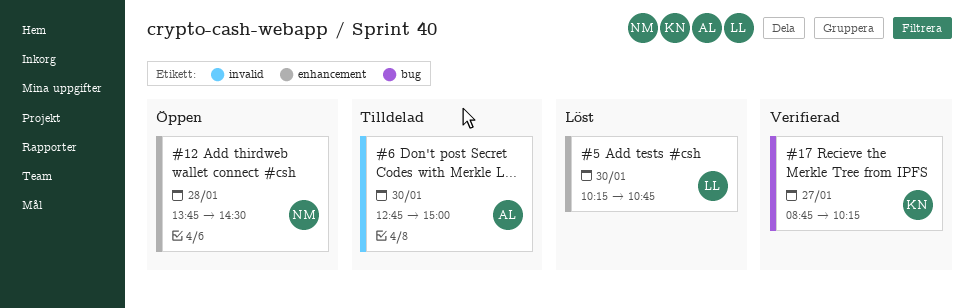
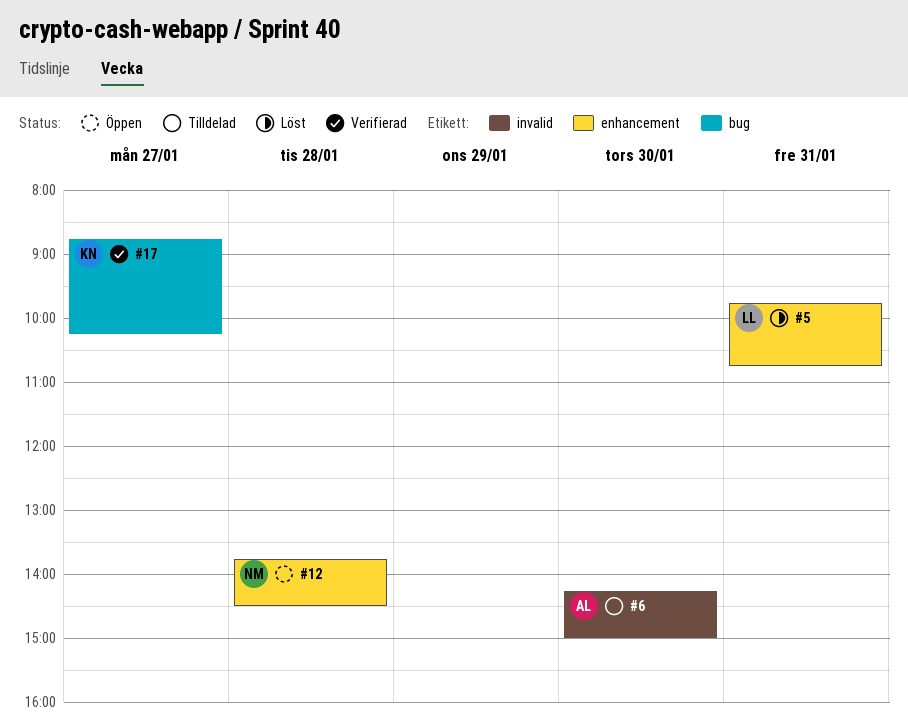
#5, day: Jan 30 -> Jan 31
#5, begins: 10:15 -> 09:45
#6, begins: 12:45 -> 14:15

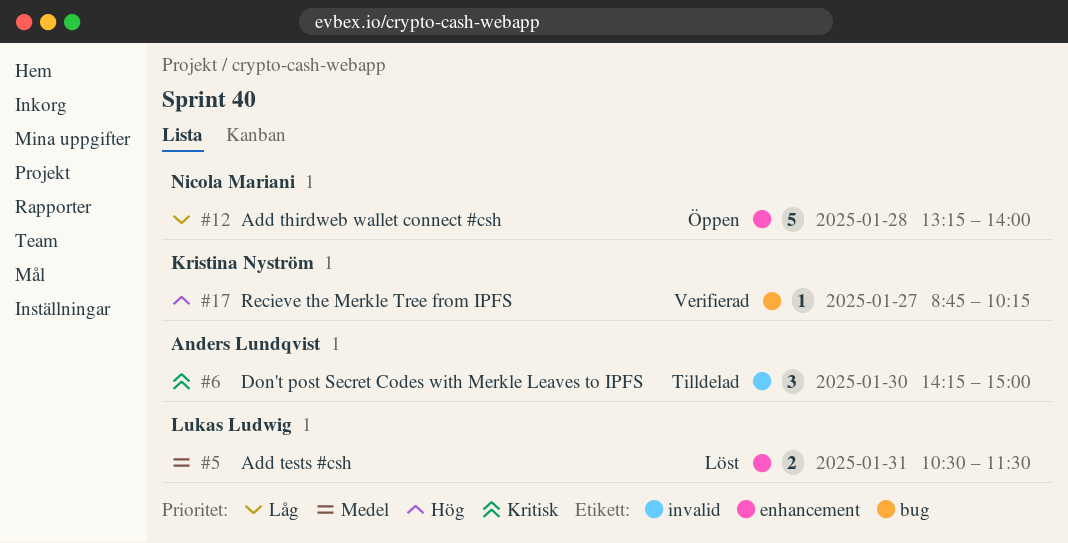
#5, begins: 09:45 -> 10:30
#5, ends: 10:45 -> 11:30
#12, begins: 13:45 -> 13:15
#12, ends: 14:30 -> 14:00

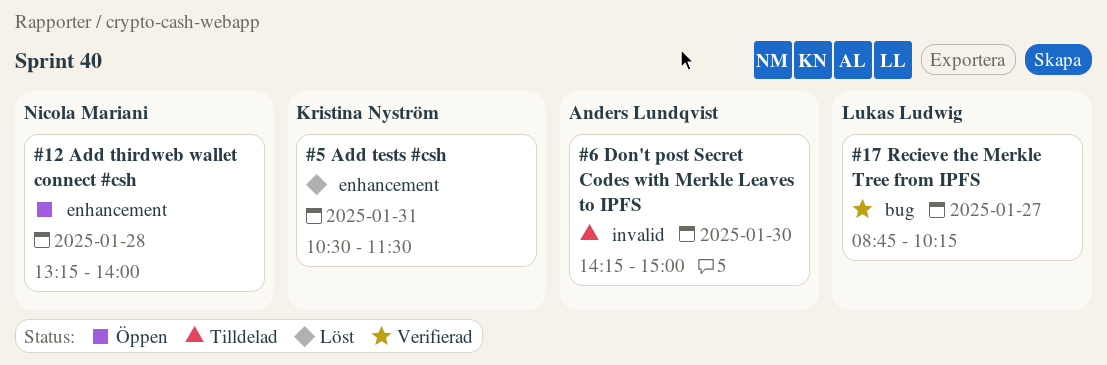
#5, owner: Lukas Ludwig -> Kristina Nyström
#17, owner: Kristina Nyström -> Lukas Ludwig

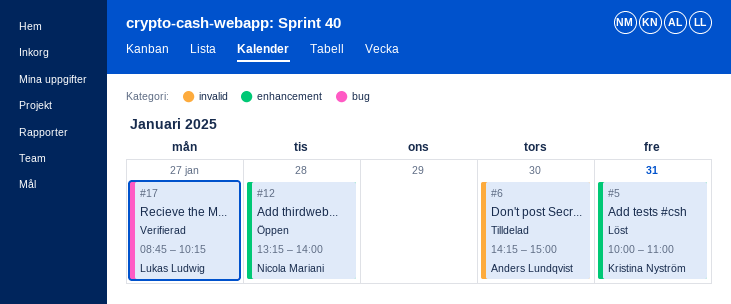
#5, begins: 10:30 -> 10:00
#5, ends: 11:30 -> 11:00

